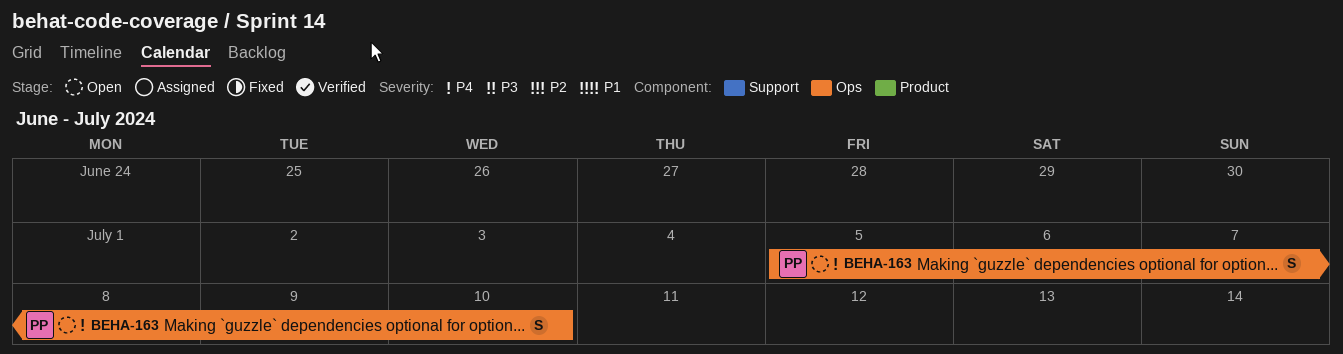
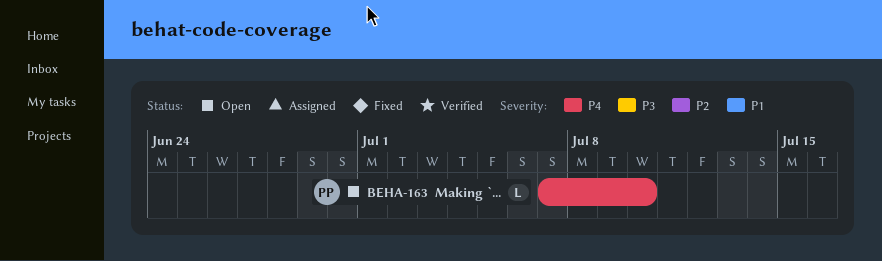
BEHA-163, estimate: S -> L
BEHA-163, start: Jul 5 -> Jul 7

